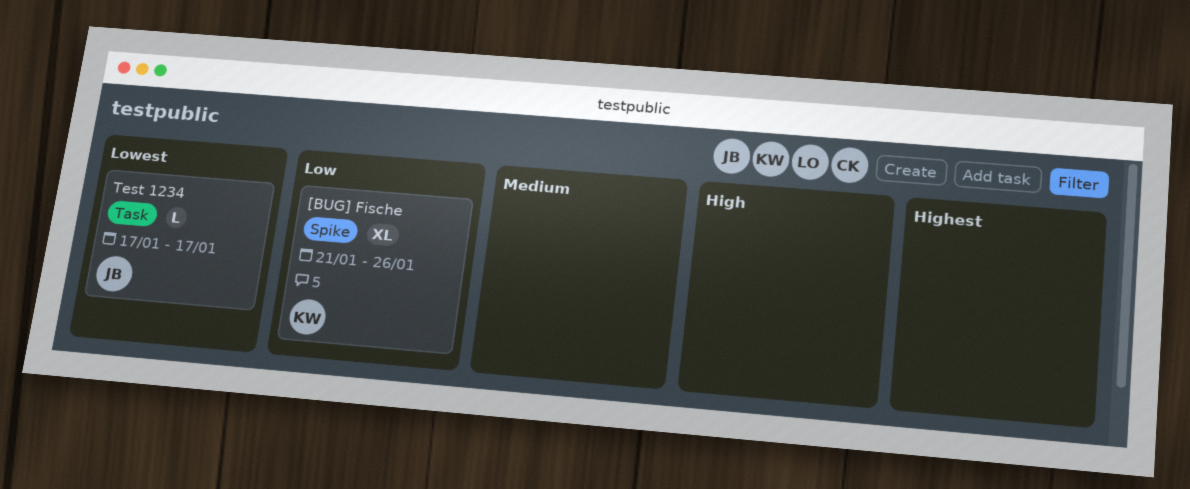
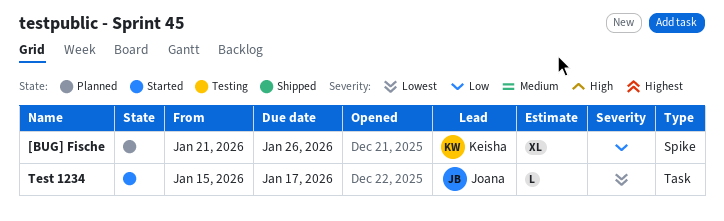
Test 1234, start: Jan 17 -> Jan 15

